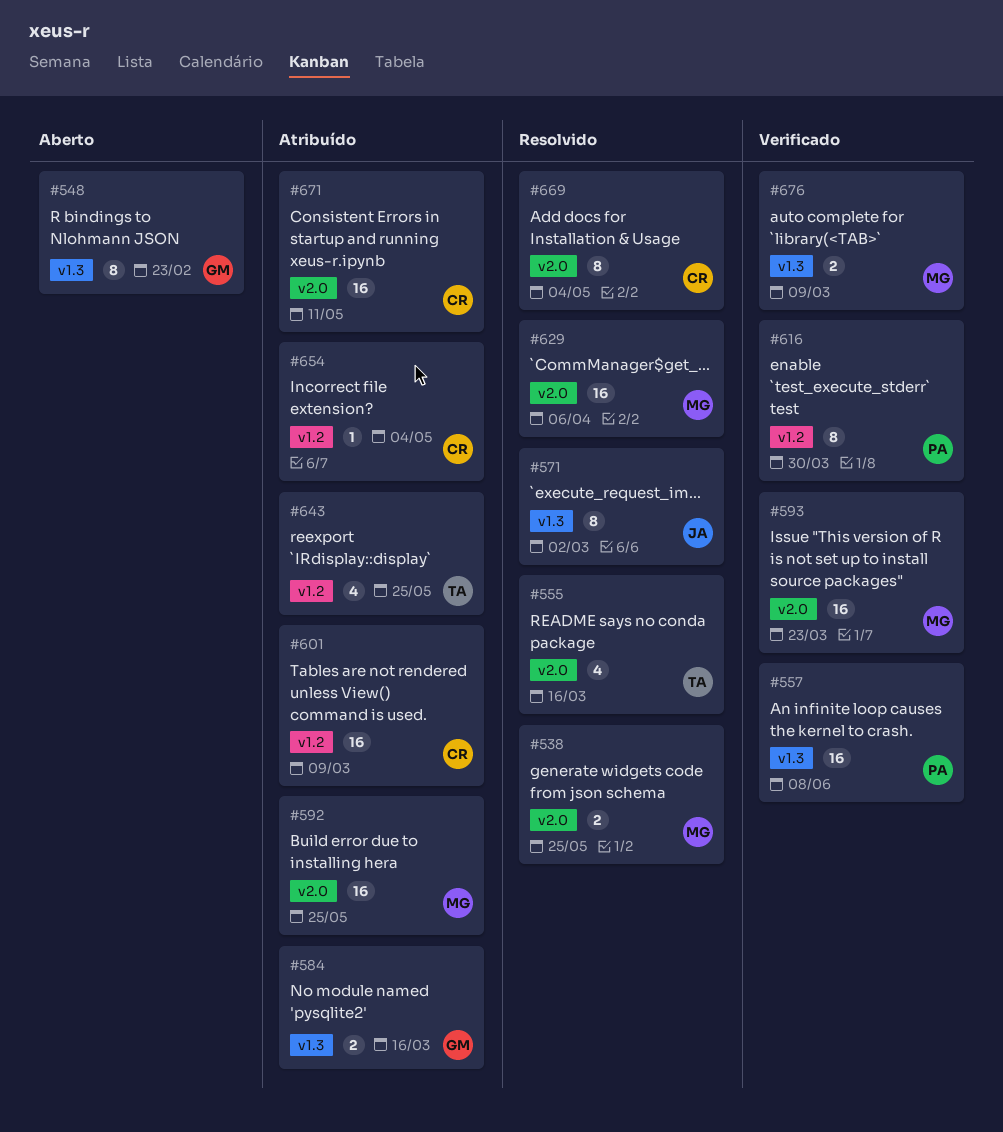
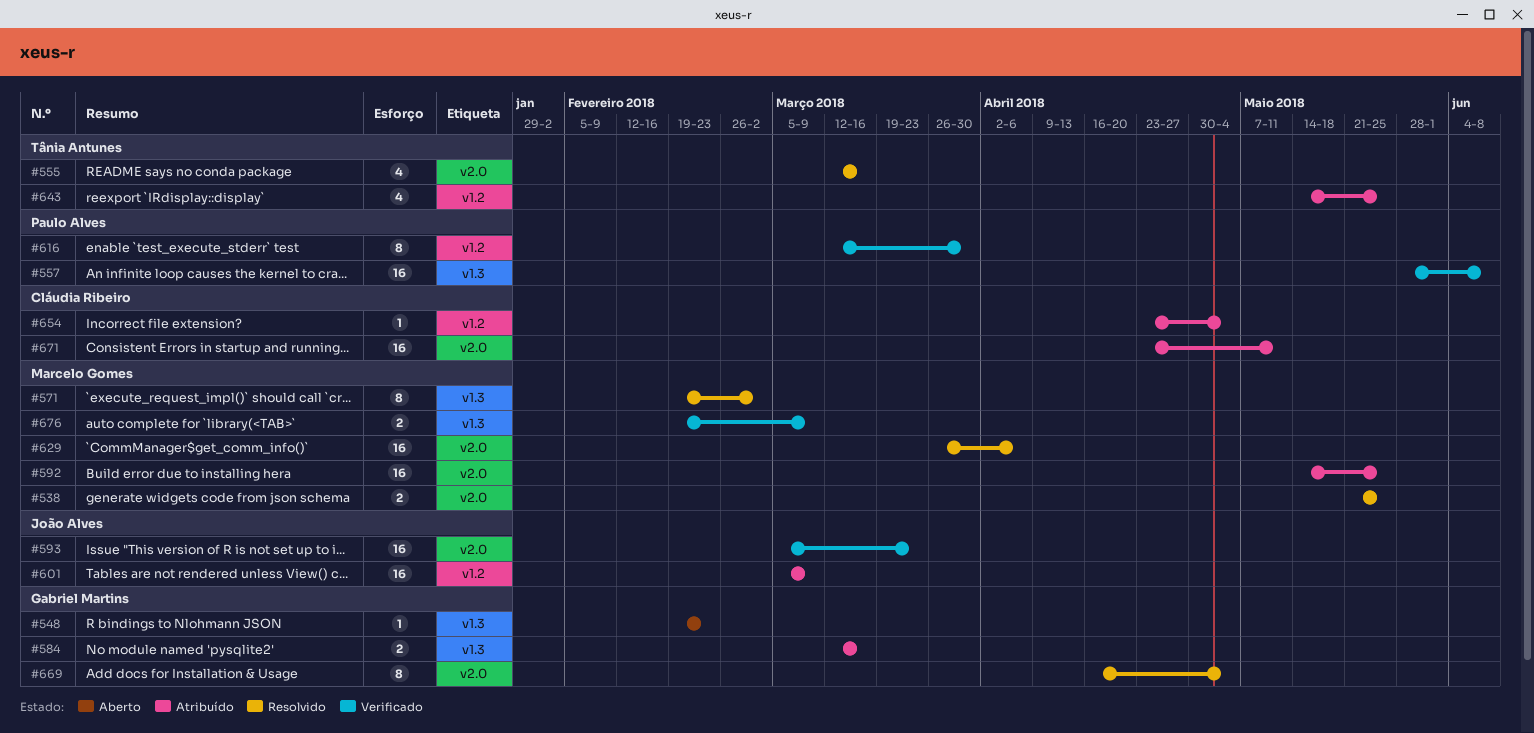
#548, estimate: 8 -> 1
#571, owner: João Alves -> Marcelo Gomes
#593, owner: Marcelo Gomes -> João Alves
#601, owner: Cláudia Ribeiro -> João Alves
#669, owner: Cláudia Ribeiro -> Gabriel Martins

